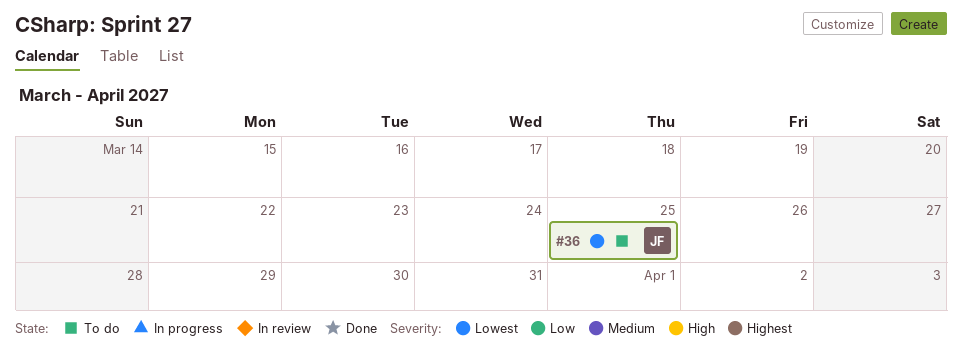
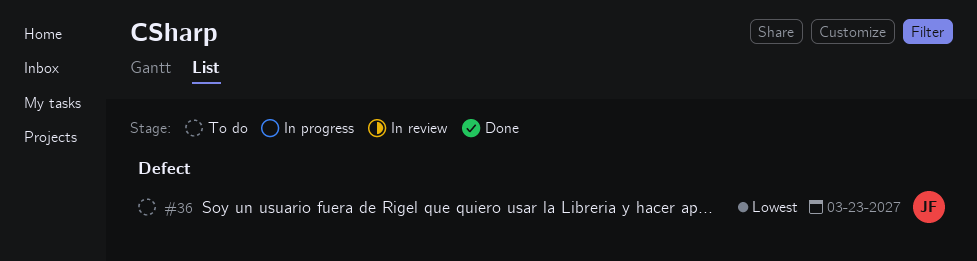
#36, due: Mar 25 -> Mar 23

